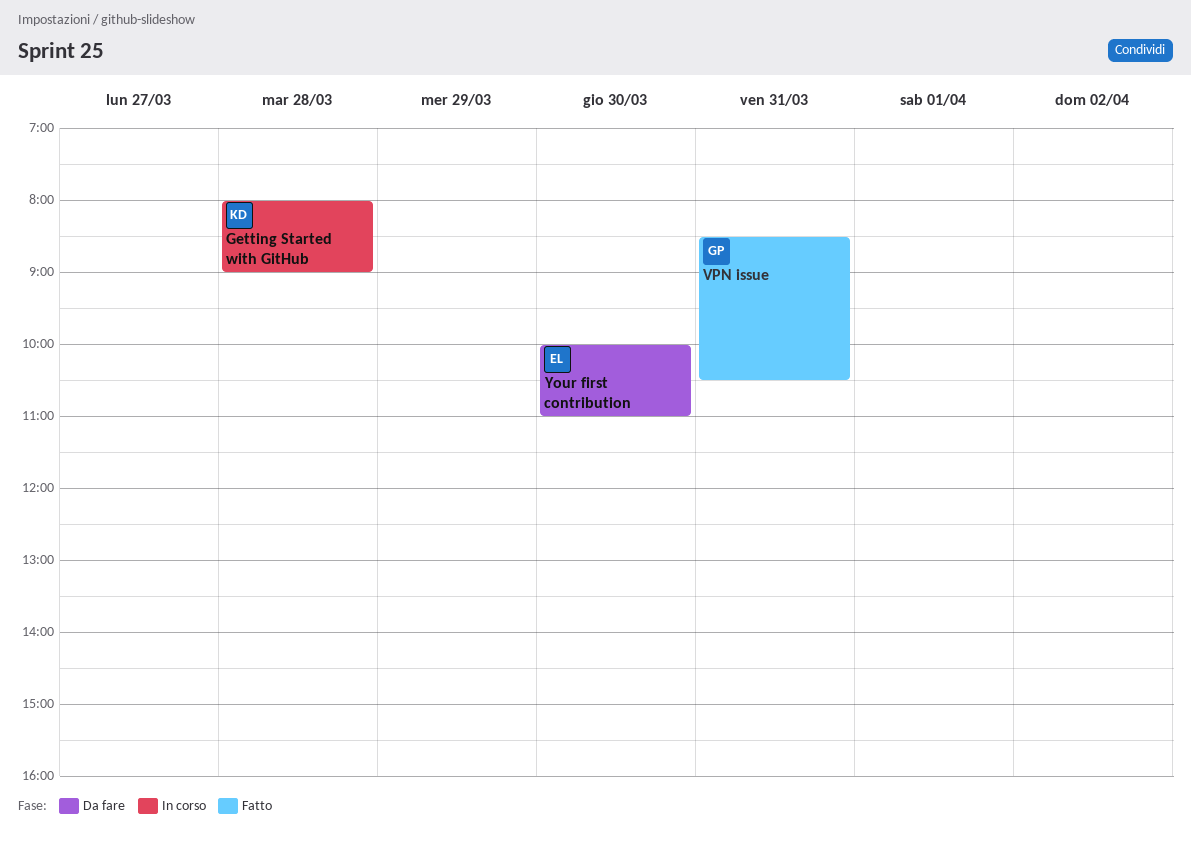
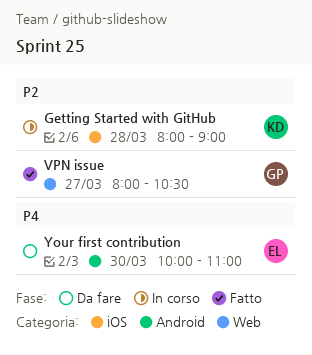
VPN issue, day: Mar 31 -> Mar 27
VPN issue, begins: 08:30 -> 08:00

